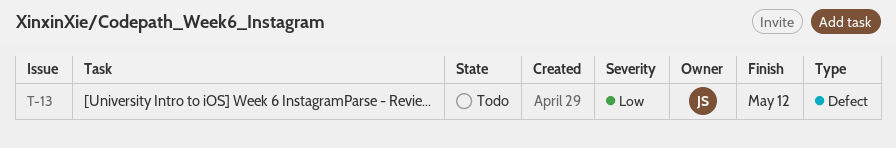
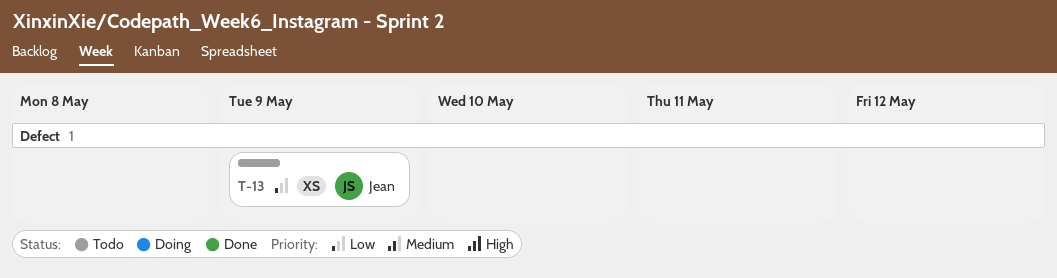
T-13, due: May 12 -> May 9

